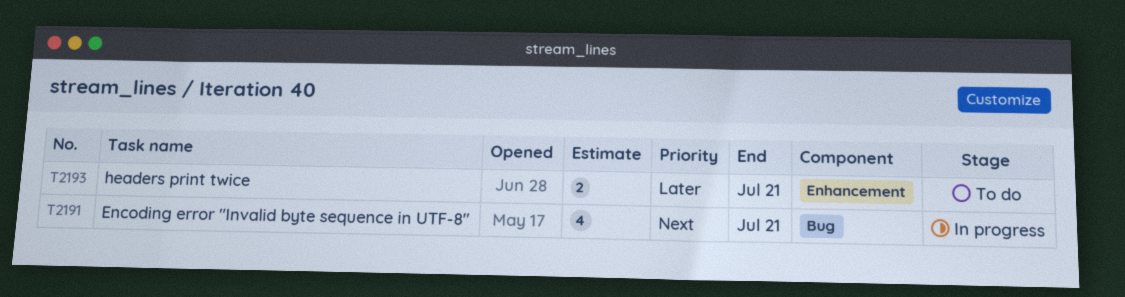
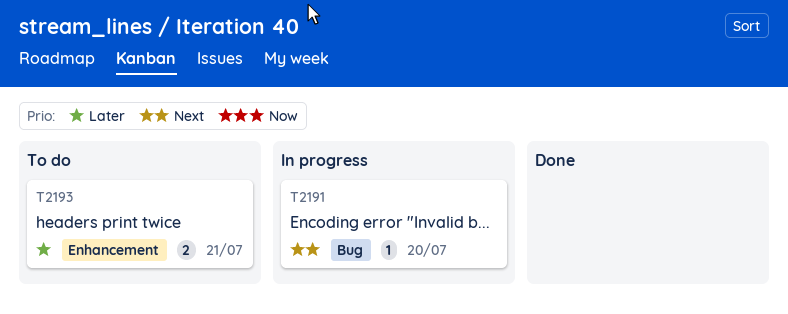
T2191, estimate: 4 -> 1
T2191, due: Jul 21 -> Jul 20

